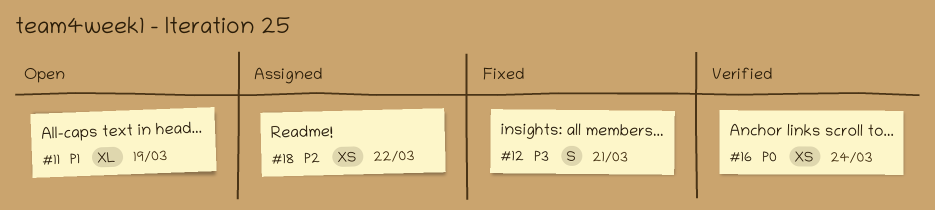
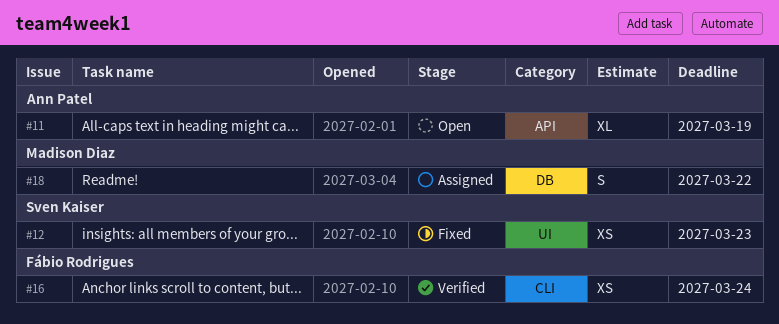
#12, estimate: S -> XS
#12, due: Mar 21 -> Mar 23
#18, estimate: XS -> S

